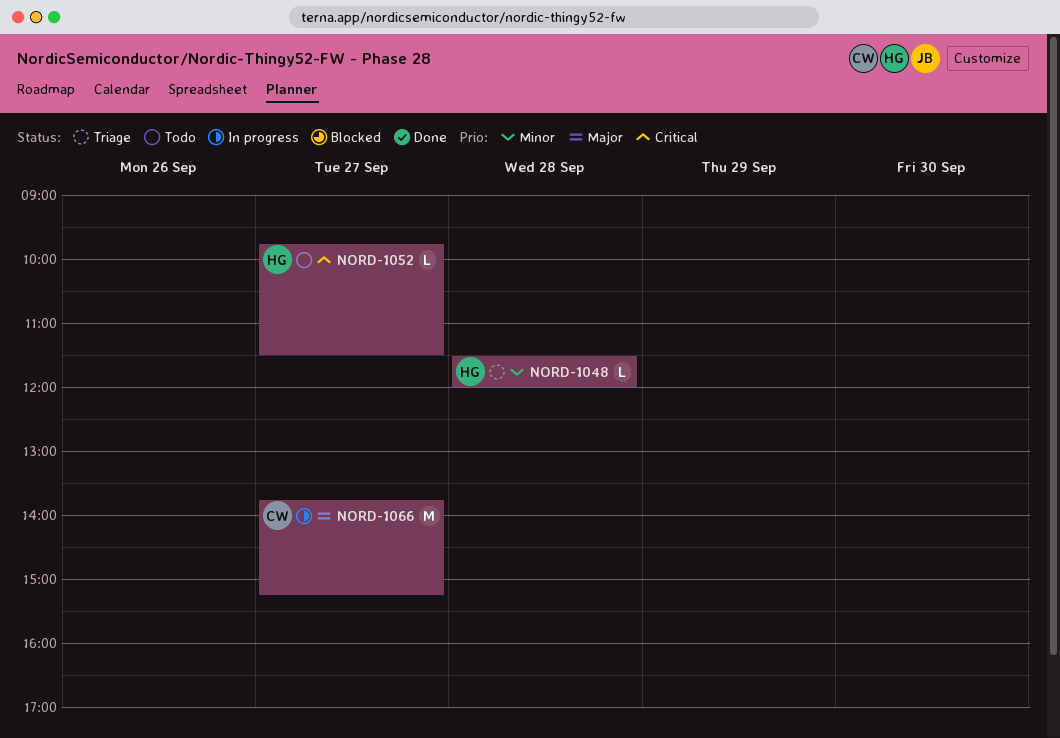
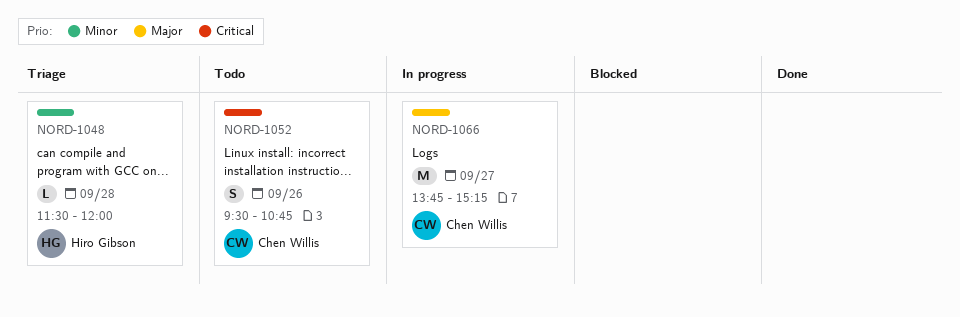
NORD-1052, owner: Hiro Gibson -> Chen Willis
NORD-1052, estimate: L -> S
NORD-1052, day: Sep 27 -> Sep 26
NORD-1052, begins: 09:45 -> 09:30
NORD-1052, ends: 11:30 -> 10:45

